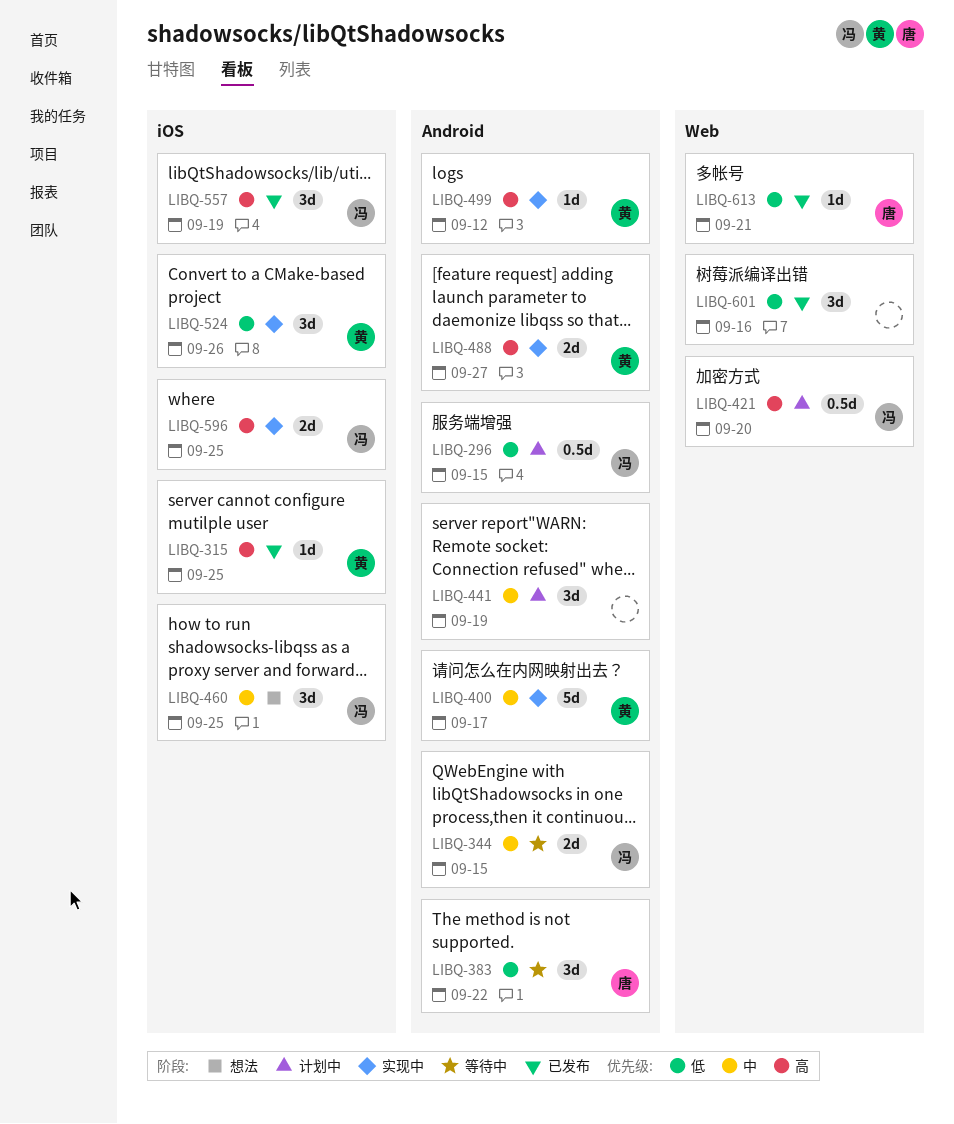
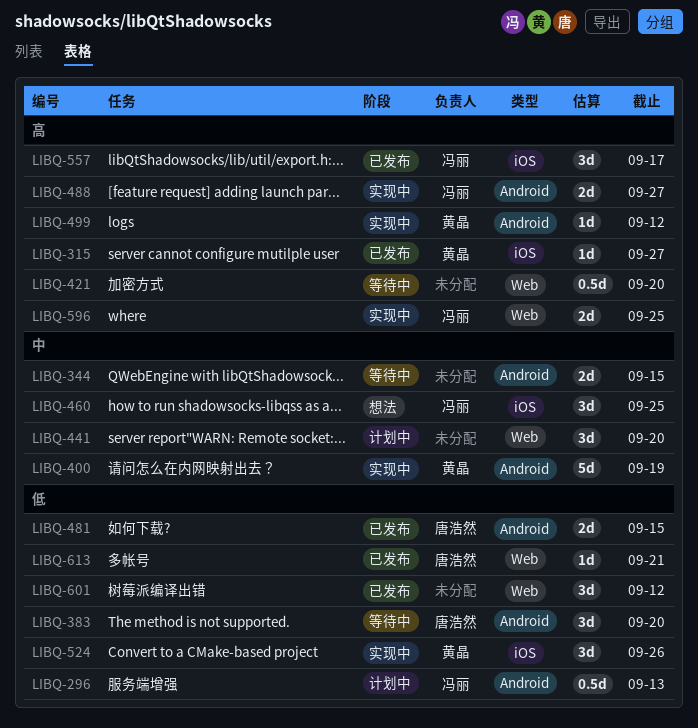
LIBQ-296, due: Sep 15 -> Sep 13
LIBQ-315, due: Sep 25 -> Sep 27
LIBQ-344, owner: 冯丽 -> none
LIBQ-383, due: Sep 22 -> Sep 20
LIBQ-400, due: Sep 17 -> Sep 19
LIBQ-421, status: 计划中 -> 等待中
LIBQ-421, owner: 冯丽 -> none
LIBQ-441, label: Android -> Web
LIBQ-441, due: Sep 19 -> Sep 20
LIBQ-481: none -> present
LIBQ-488, owner: 黄晶 -> 冯丽
LIBQ-557, due: Sep 19 -> Sep 17
LIBQ-596, label: iOS -> Web
LIBQ-601, due: Sep 16 -> Sep 12

